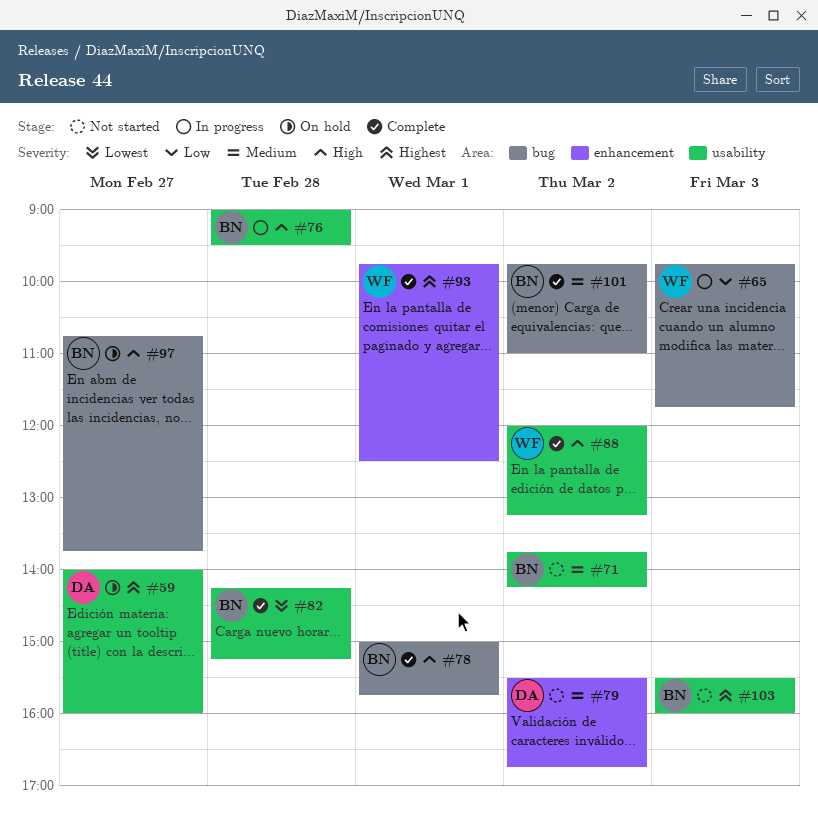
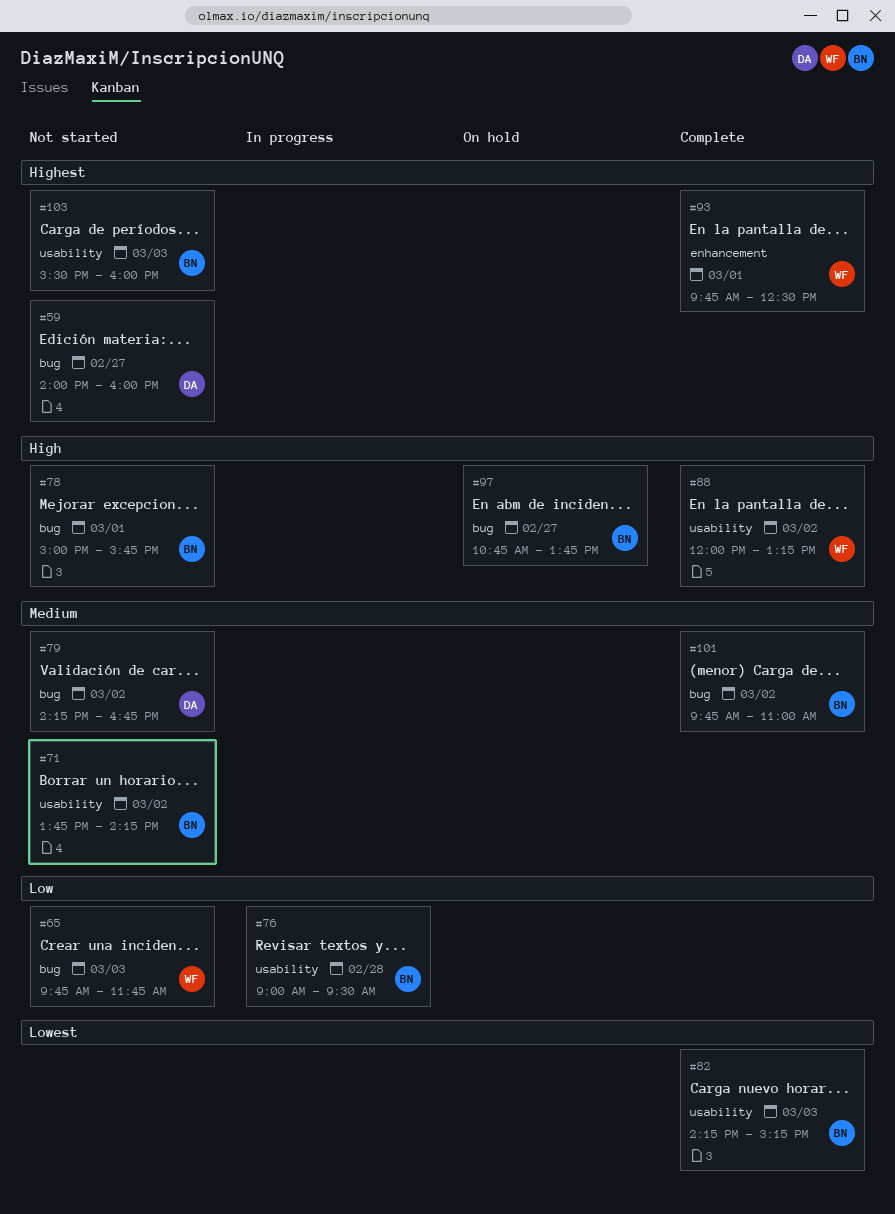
#59, status: On hold -> Not started
#59, label: usability -> bug
#65, status: In progress -> Not started
#76, priority: High -> Low
#78, status: Complete -> Not started
#79, label: enhancement -> bug
#79, begins: 15:30 -> 14:15
#82, day: Feb 28 -> Mar 3

